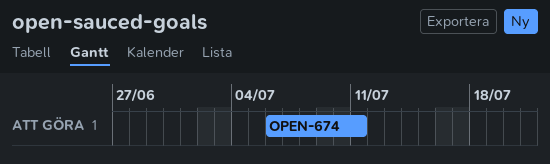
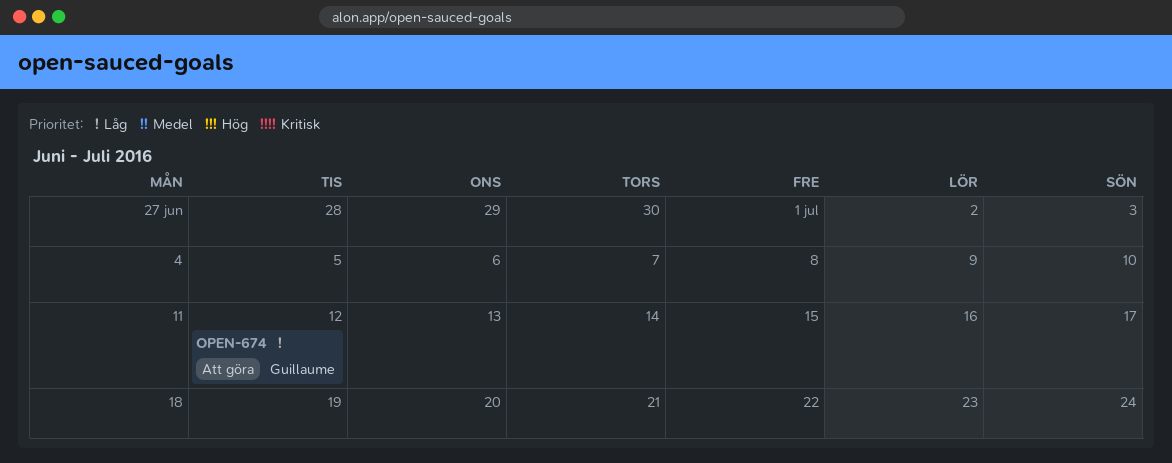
OPEN-674, due: Jul 11 -> Jul 12

